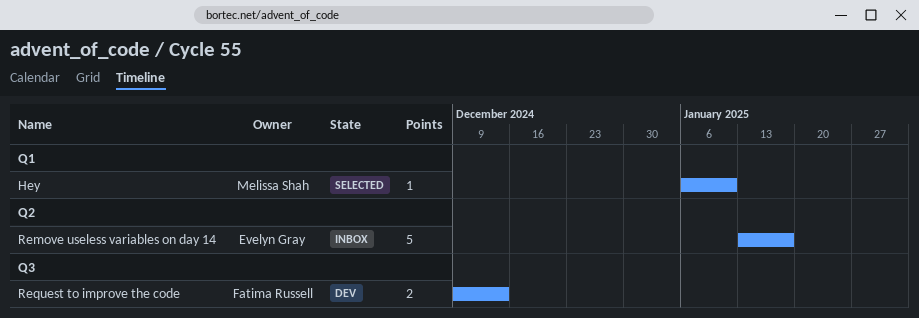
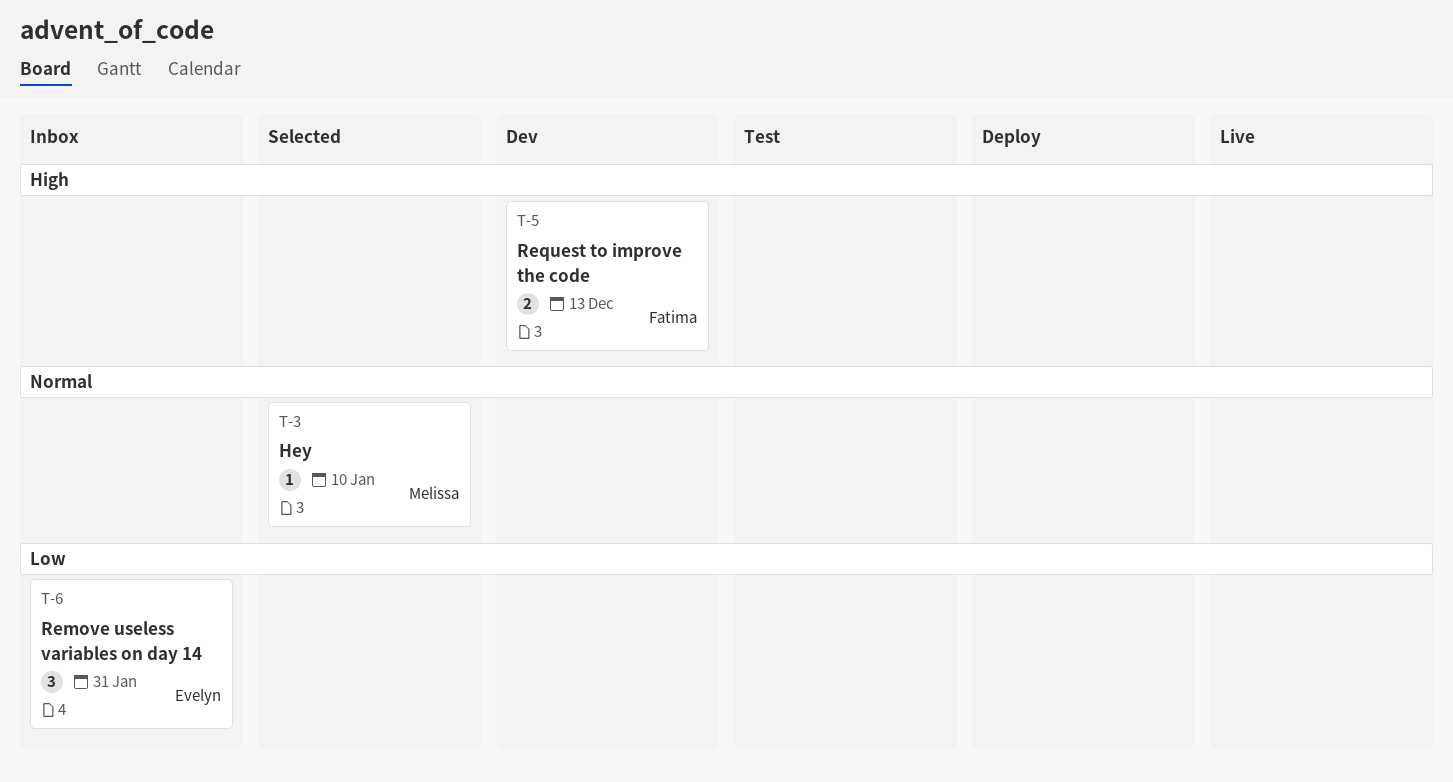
Remove useless variables on day 14, estimate: 5 -> 3
Remove useless variables on day 14, due: Jan 17 -> Jan 31

